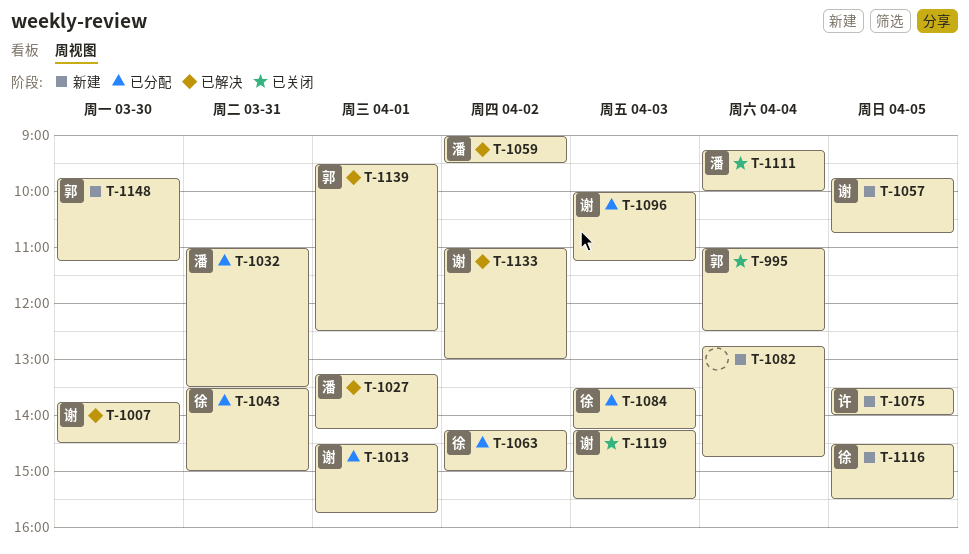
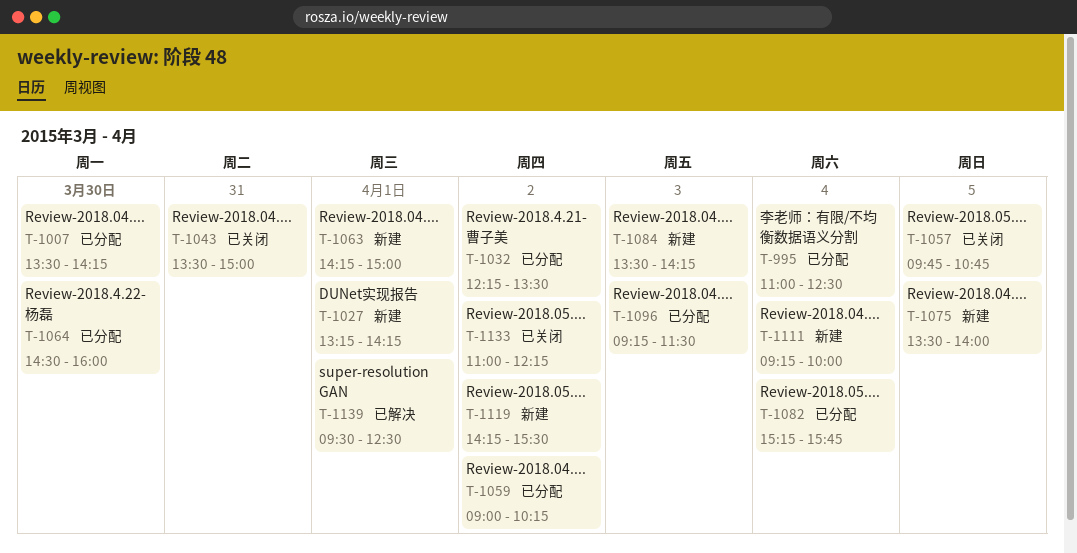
T-995, status: 已关闭 -> 已分配
T-1007, status: 已解决 -> 已分配
T-1007, begins: 13:45 -> 13:30
T-1007, ends: 14:30 -> 14:15
T-1013: present -> none
T-1027, status: 已解决 -> 新建
T-1032, day: Mar 31 -> Apr 2
T-1032, begins: 11:00 -> 12:15
T-1043, status: 已分配 -> 已关闭
T-1057, status: 新建 -> 已关闭
T-1059, status: 已解决 -> 已分配
T-1059, ends: 09:30 -> 10:15
T-1063, status: 已分配 -> 新建
T-1063, day: Apr 2 -> Apr 1
T-1064: none -> present
T-1082, status: 新建 -> 已分配
T-1082, begins: 12:45 -> 15:15
T-1082, ends: 14:45 -> 15:45
T-1084, status: 已分配 -> 新建
T-1096, begins: 10:00 -> 09:15
T-1096, ends: 11:15 -> 11:30
T-1111, status: 已关闭 -> 新建
T-1116: present -> none
T-1119, status: 已关闭 -> 新建
T-1119, day: Apr 3 -> Apr 2
T-1133, status: 已解决 -> 已关闭
T-1133, ends: 13:00 -> 12:15
T-1148: present -> none

